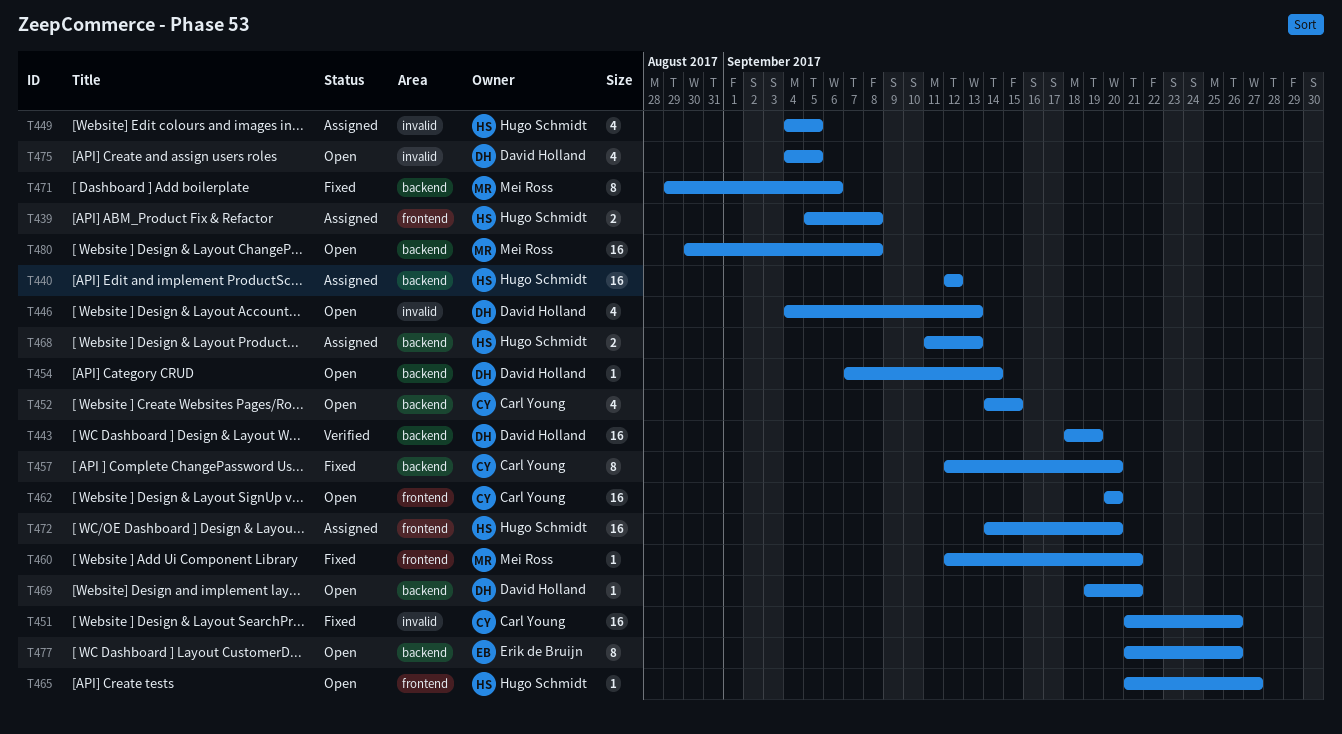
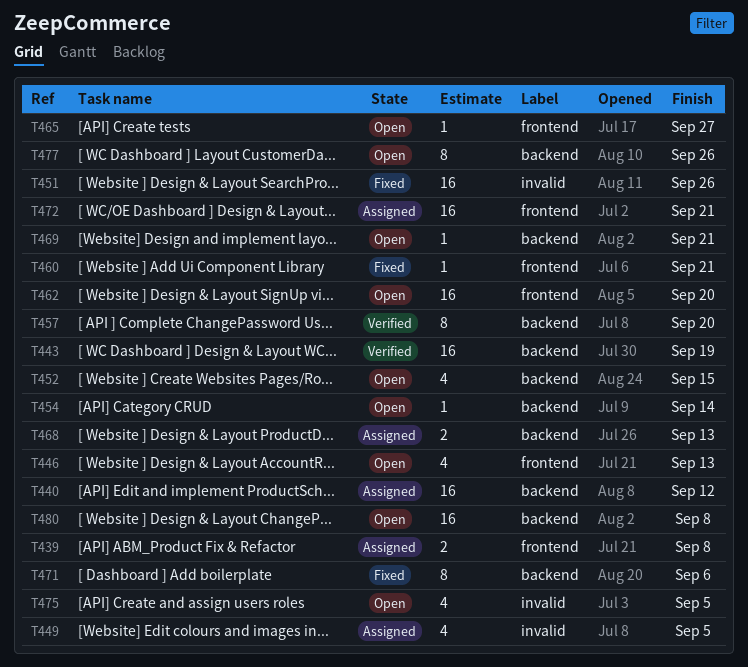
T446, label: invalid -> frontend
T457, status: Fixed -> Verified
T472, due: Sep 20 -> Sep 21

